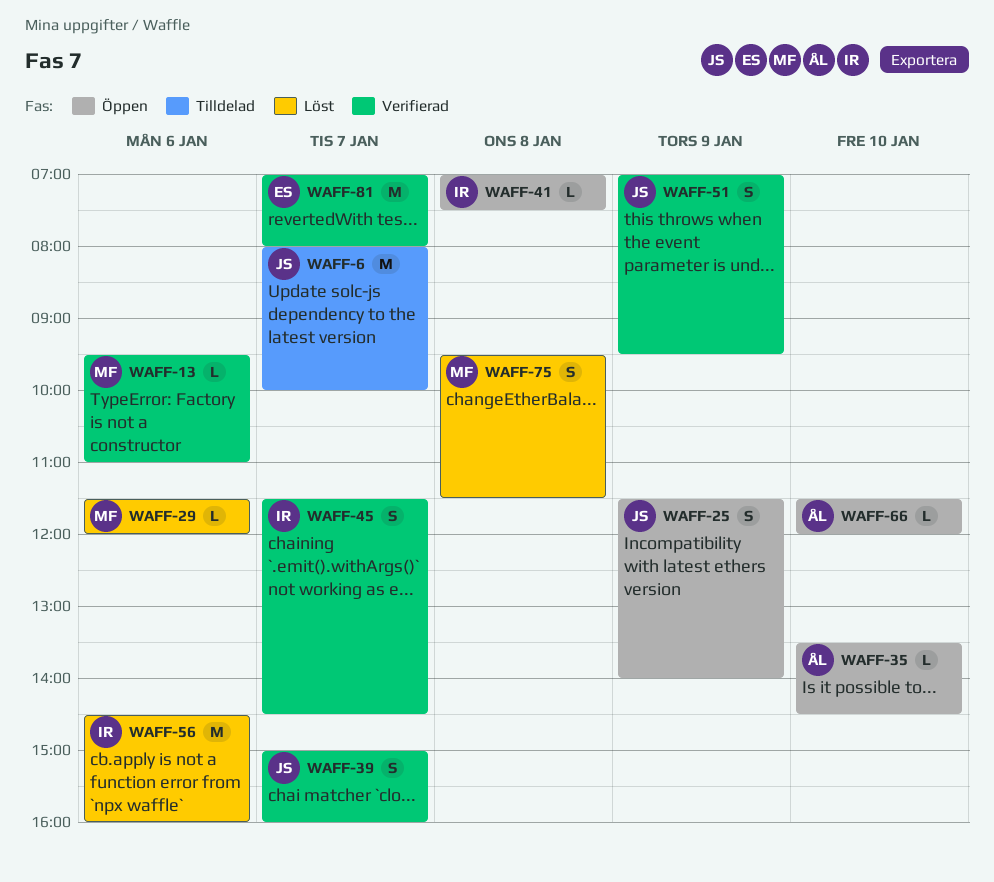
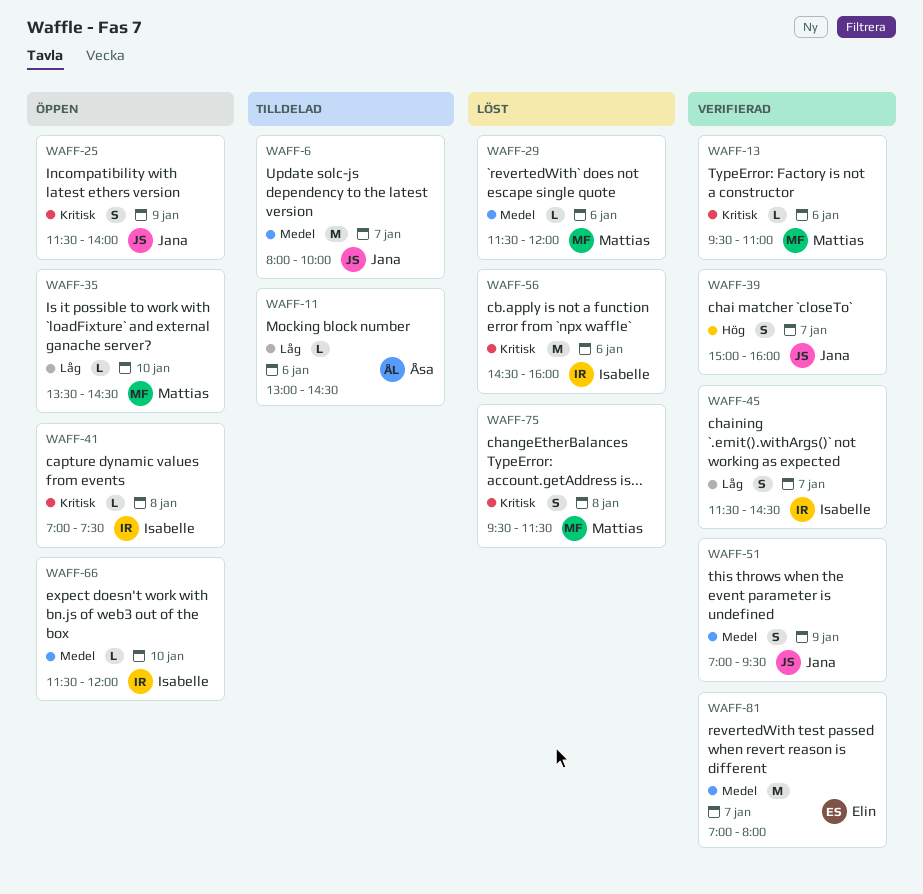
WAFF-11: none -> present
WAFF-35, owner: Åsa -> Mattias
WAFF-66, owner: Åsa -> Isabelle

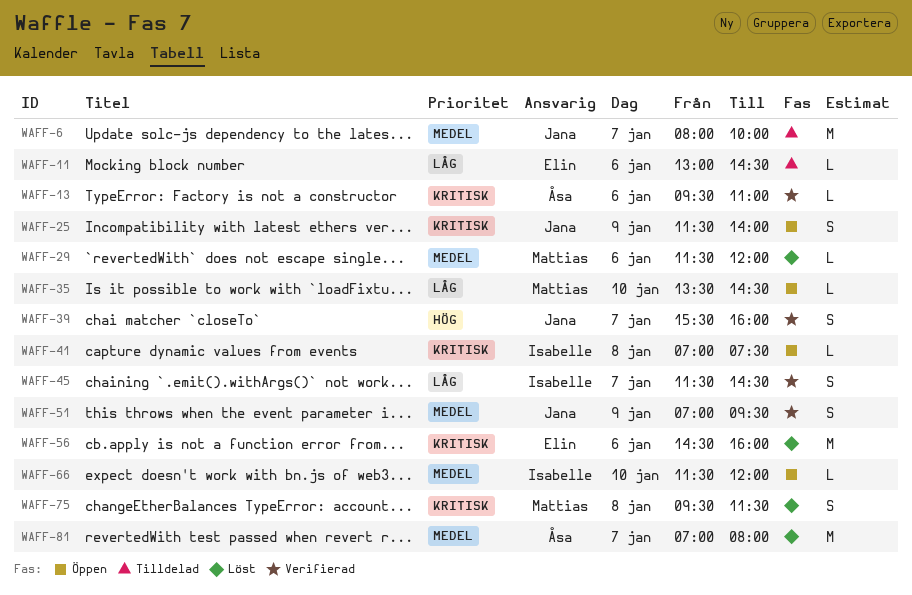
WAFF-11, owner: Åsa -> Elin
WAFF-13, owner: Mattias -> Åsa
WAFF-39, begins: 15:00 -> 15:30
WAFF-56, owner: Isabelle -> Elin
WAFF-81, status: Verifierad -> Löst
WAFF-81, owner: Elin -> Åsa

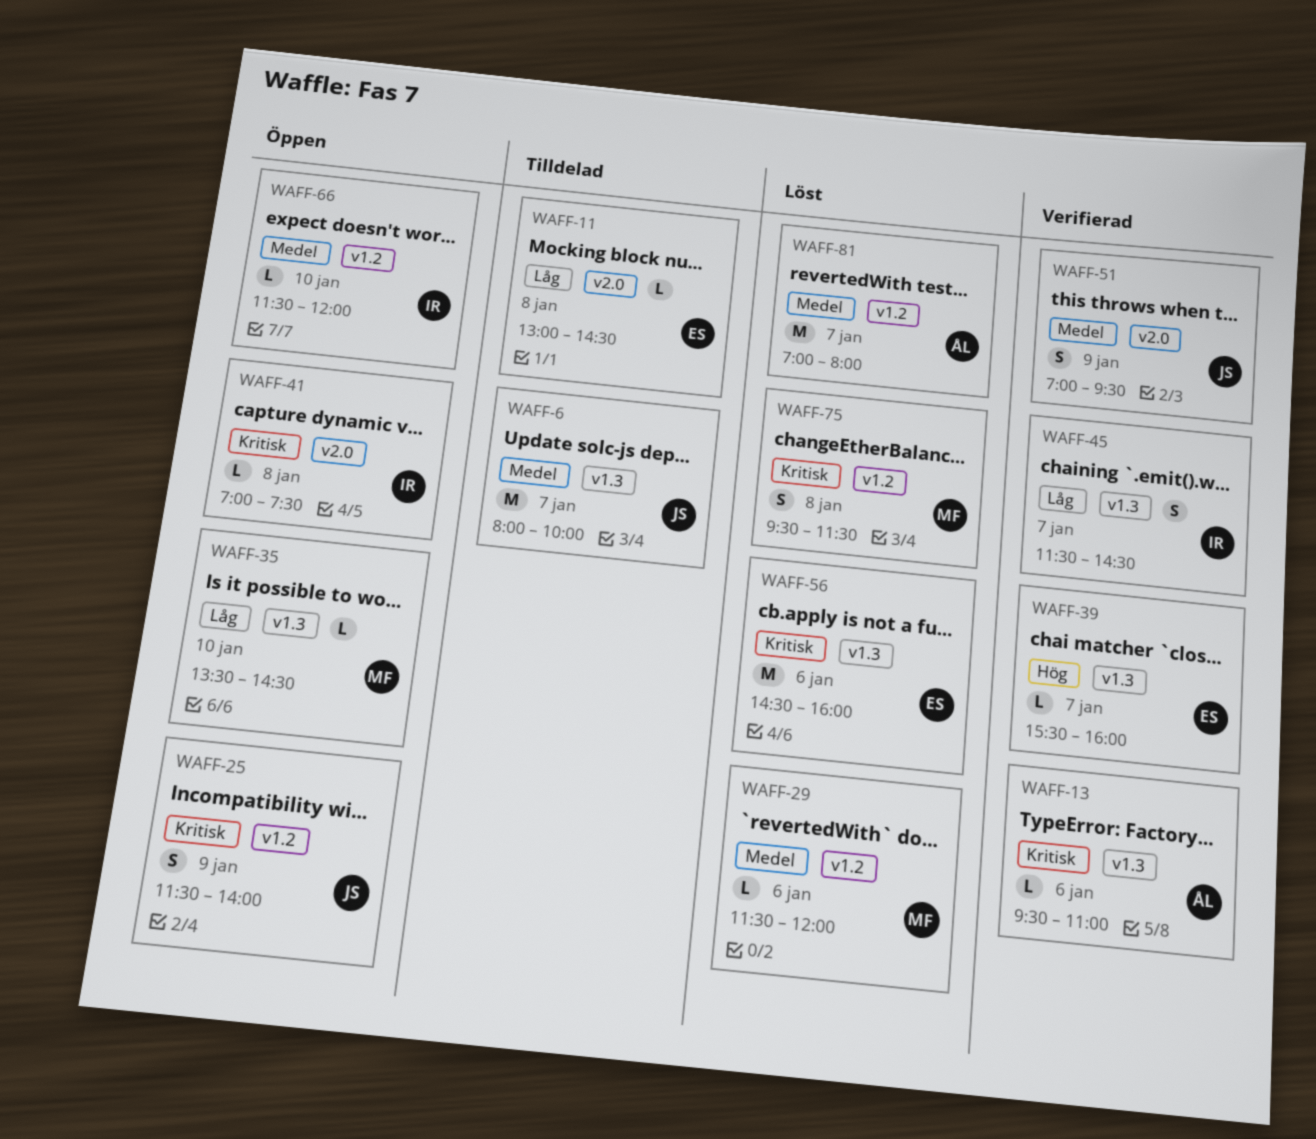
WAFF-11, day: Jan 6 -> Jan 8
WAFF-39, owner: Jana -> Elin
WAFF-39, estimate: S -> L

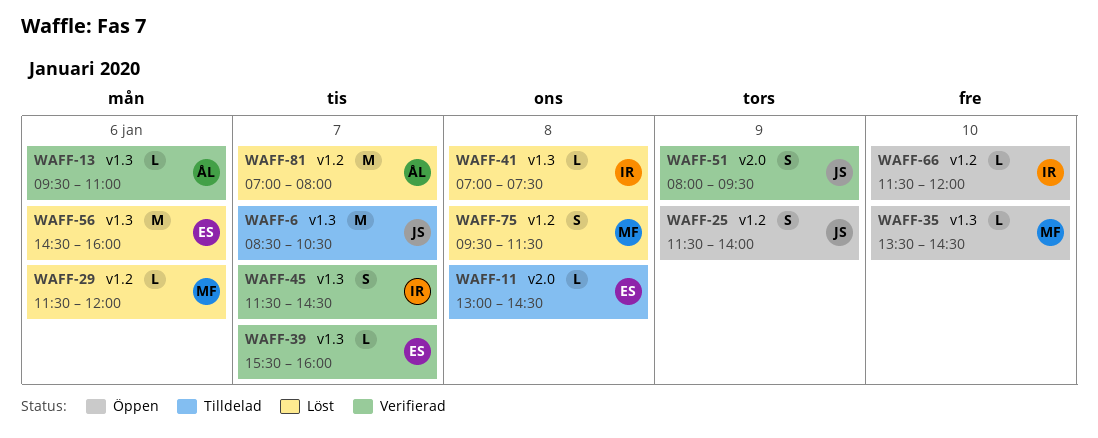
WAFF-6, begins: 08:00 -> 08:30
WAFF-6, ends: 10:00 -> 10:30
WAFF-41, status: Öppen -> Löst
WAFF-41, label: v2.0 -> v1.3
WAFF-51, begins: 07:00 -> 08:00

